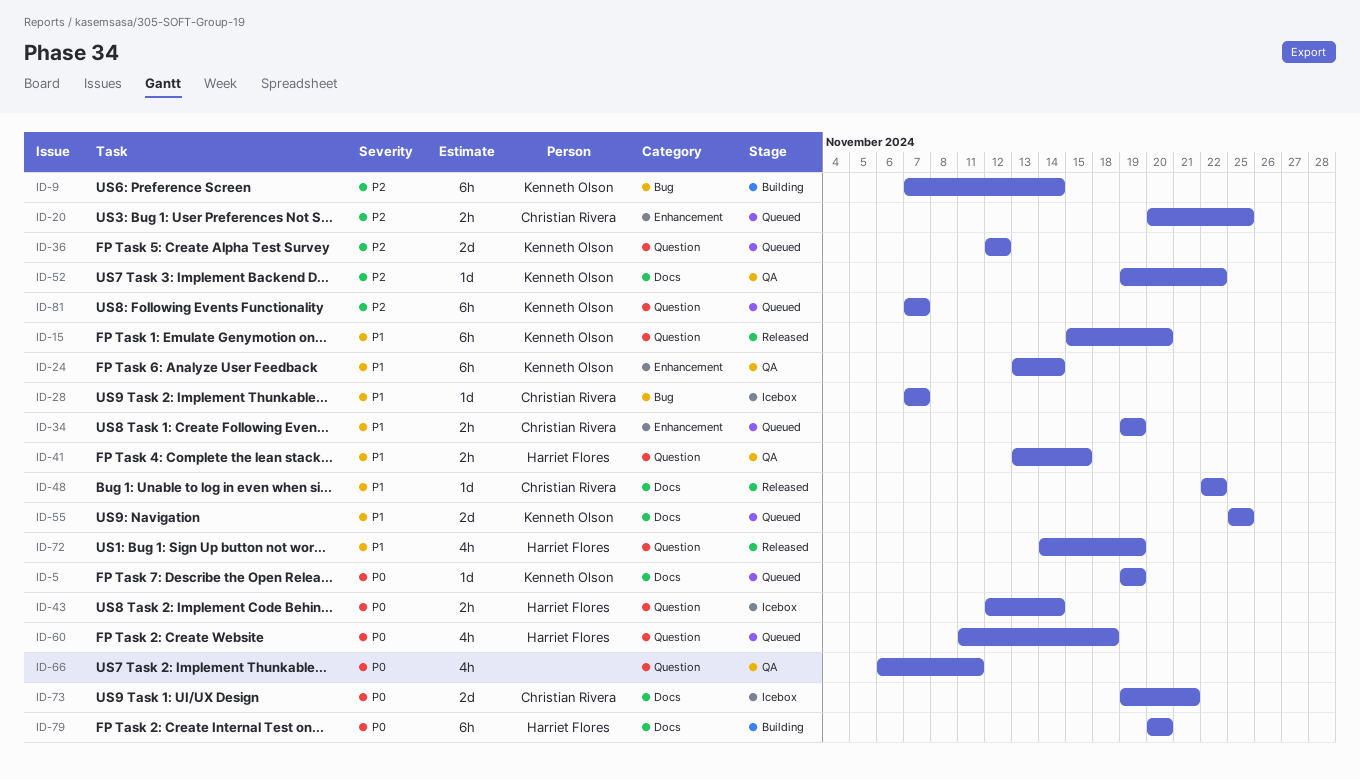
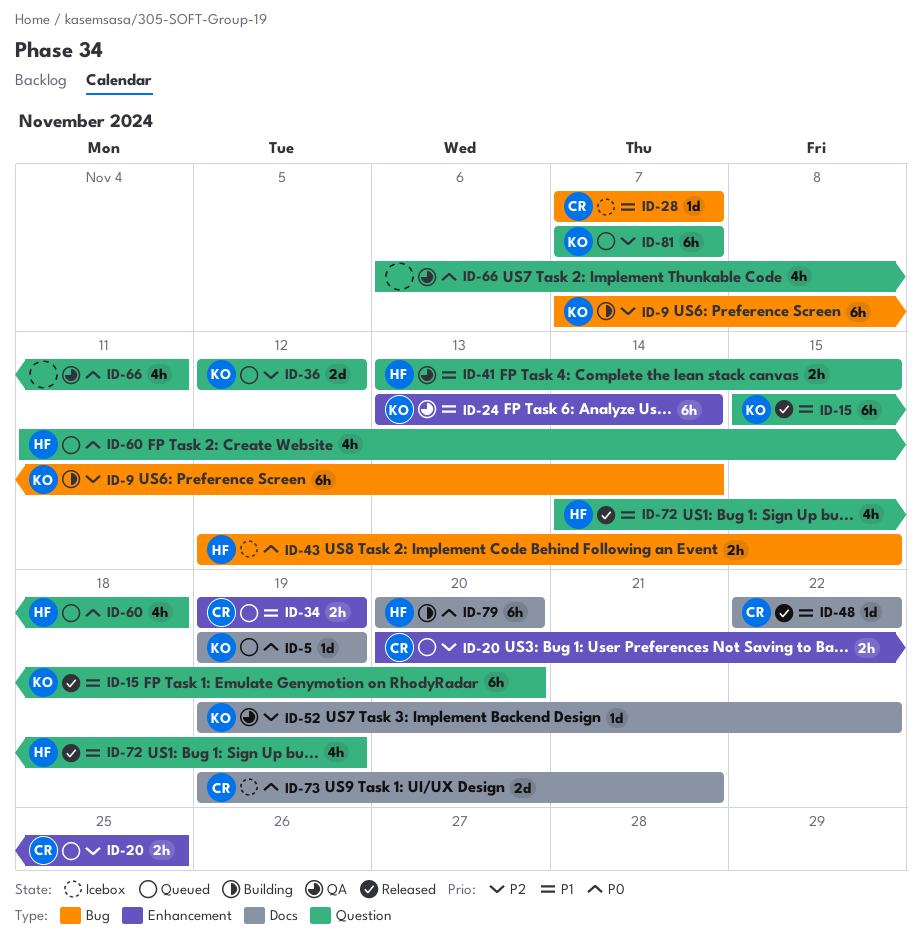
ID-43, label: Question -> Bug
ID-43, due: Nov 14 -> Nov 15
ID-55: present -> none

